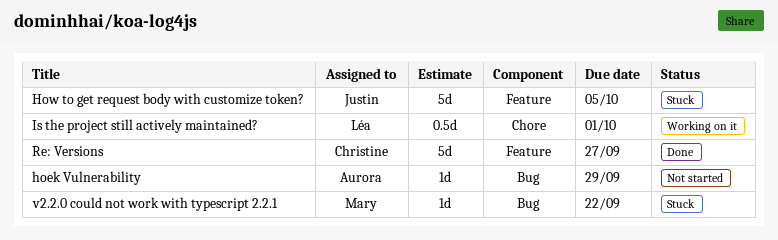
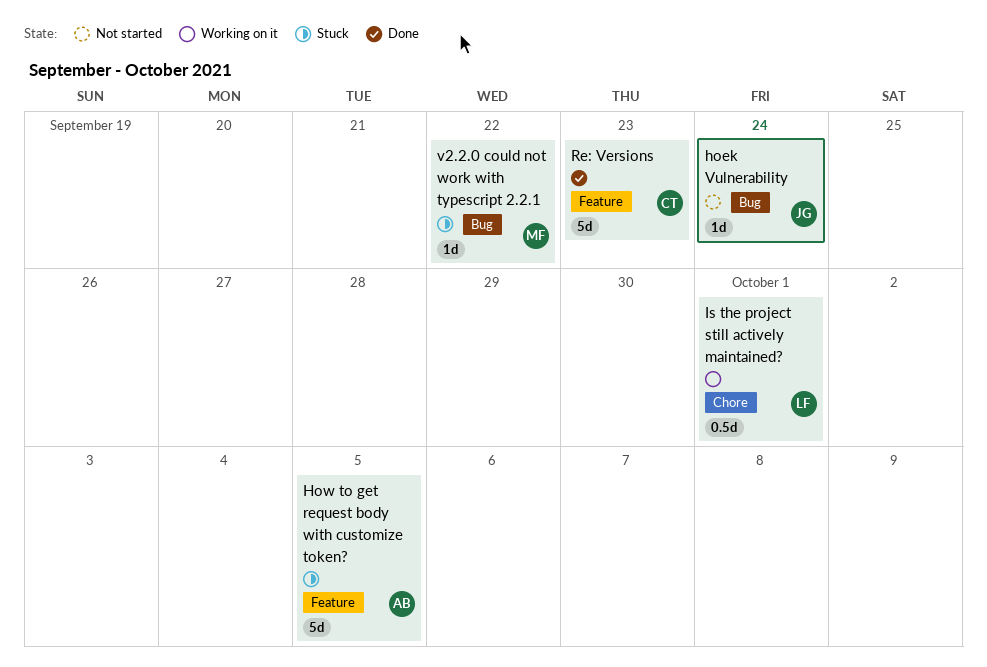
hoek Vulnerability, owner: Aurora -> Justin
hoek Vulnerability, due: Sep 29 -> Sep 24
How to get request body with customize token?, owner: Justin -> Aurora
Re: Versions, due: Sep 27 -> Sep 23

